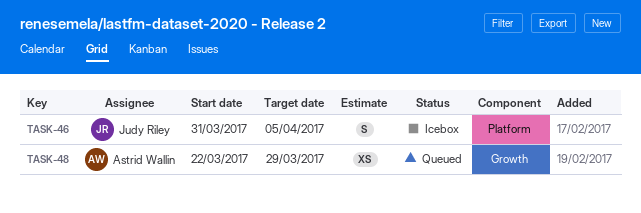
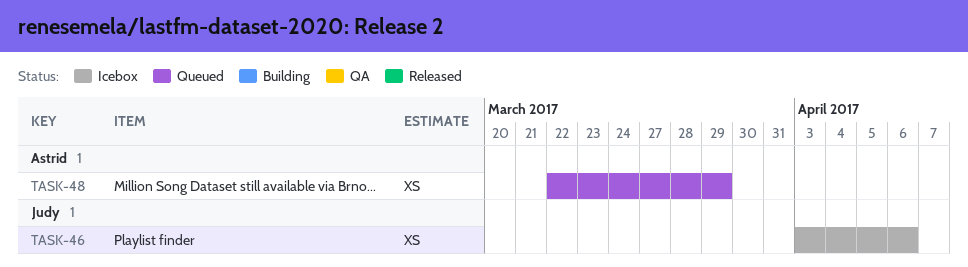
TASK-46, estimate: S -> XS
TASK-46, start: Mar 31 -> Apr 3
TASK-46, due: Apr 5 -> Apr 6

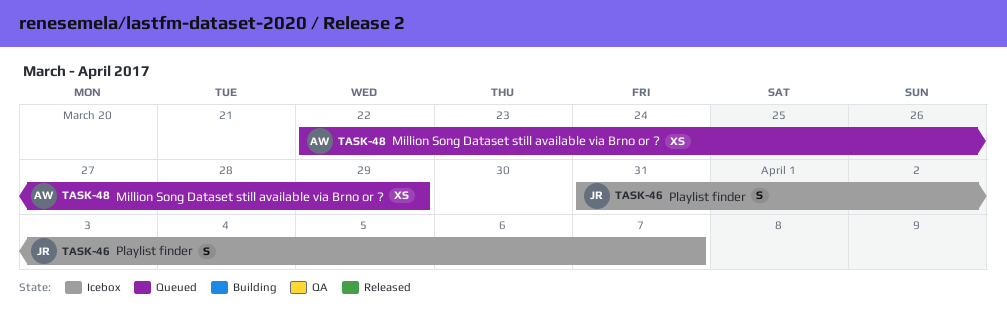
TASK-46, estimate: XS -> S
TASK-46, start: Apr 3 -> Mar 31
TASK-46, due: Apr 6 -> Apr 7

